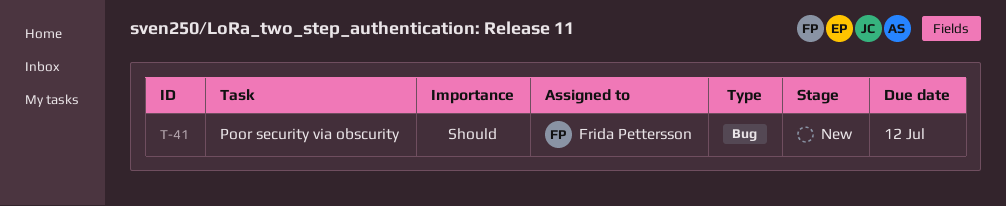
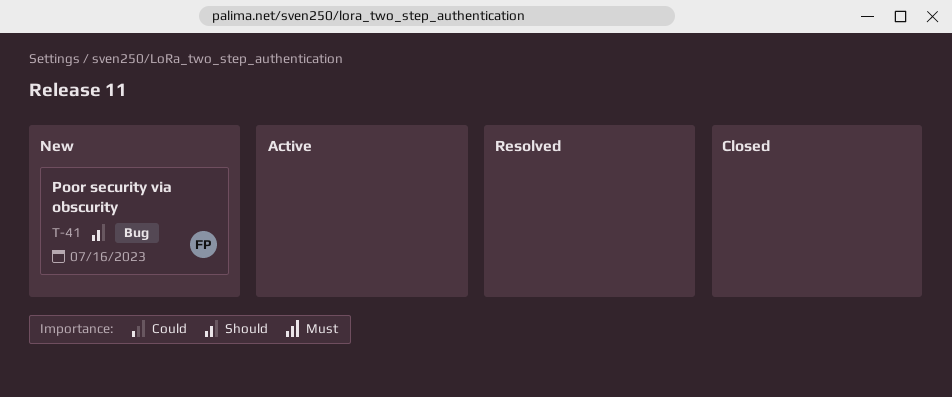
T-41, due: Jul 12 -> Jul 16

